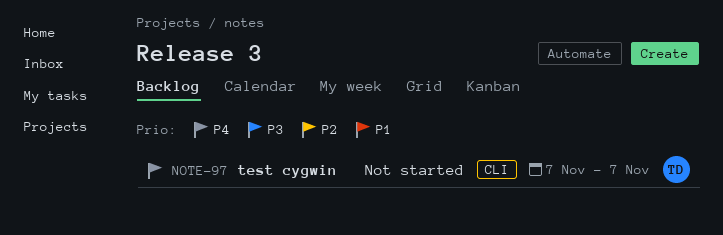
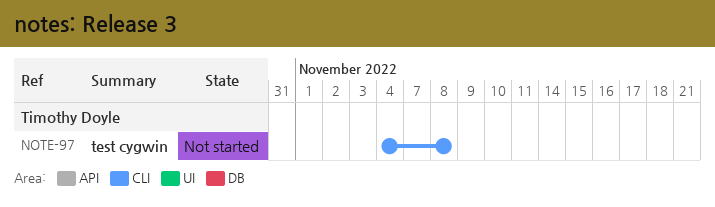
NOTE-97, start: Nov 7 -> Nov 4
NOTE-97, due: Nov 7 -> Nov 8

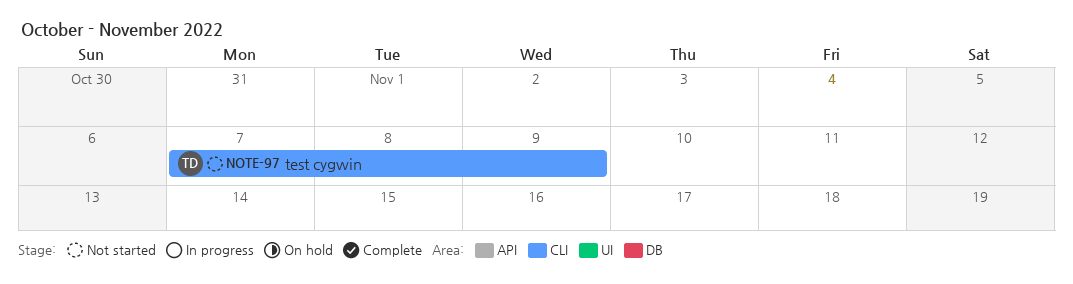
NOTE-97, start: Nov 4 -> Nov 7
NOTE-97, due: Nov 8 -> Nov 9

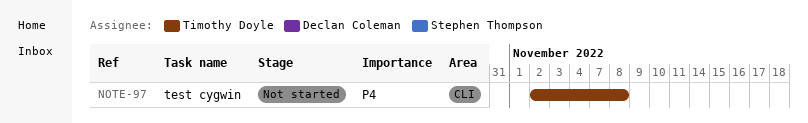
NOTE-97, start: Nov 7 -> Nov 2
NOTE-97, due: Nov 9 -> Nov 8

